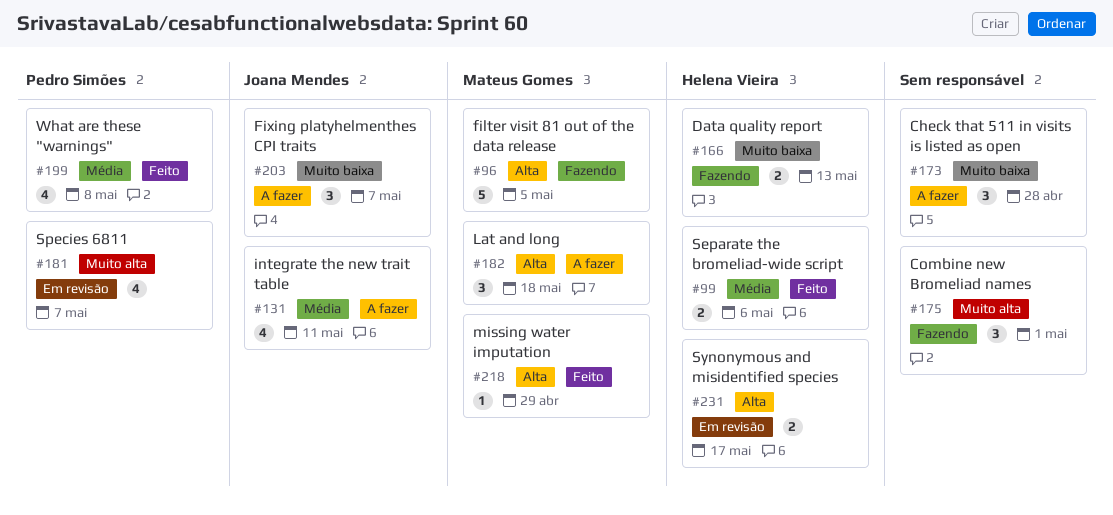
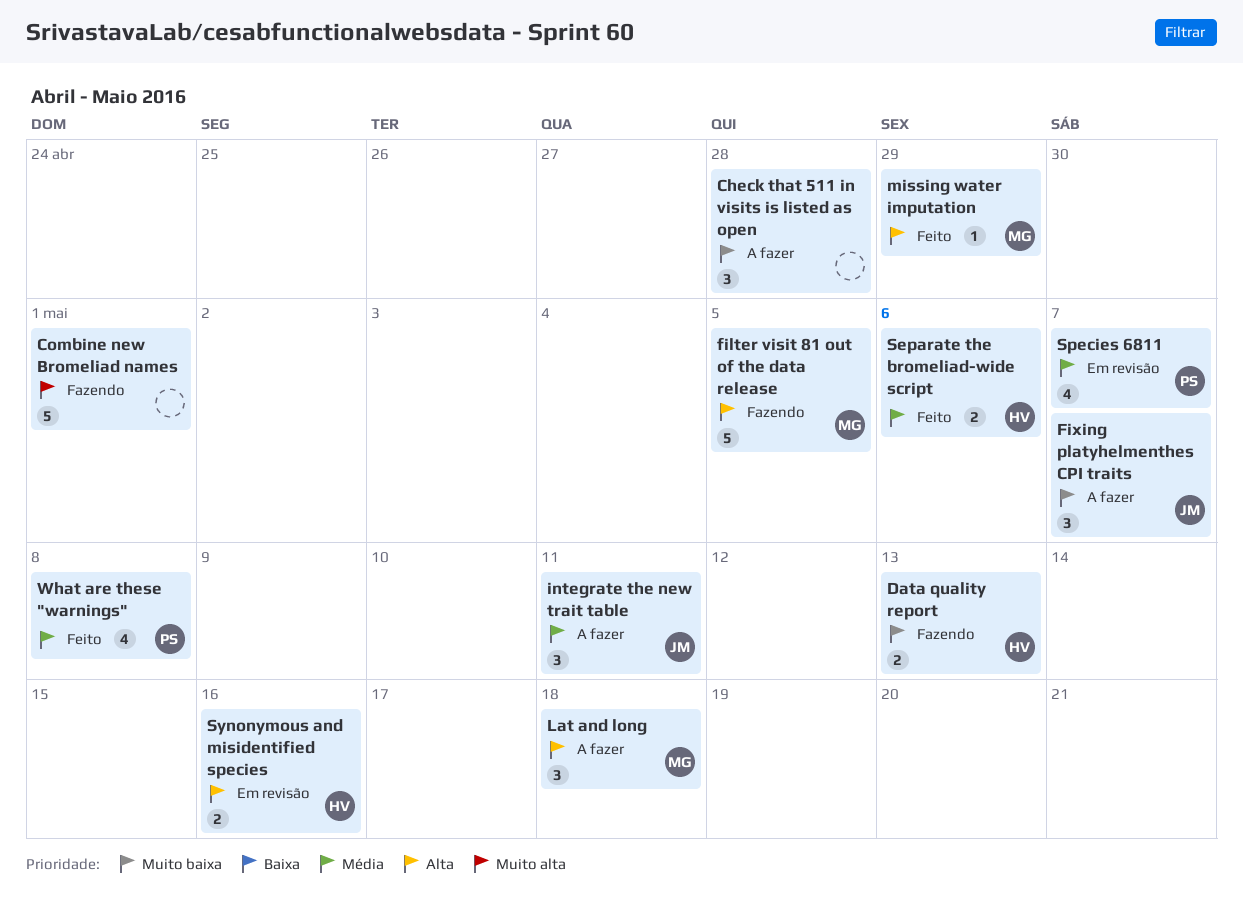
Combine new Bromeliad names, estimate: 3 -> 5
integrate the new trait table, estimate: 4 -> 3
Species 6811, priority: Muito alta -> Média
Synonymous and misidentified species, due: May 17 -> May 16

